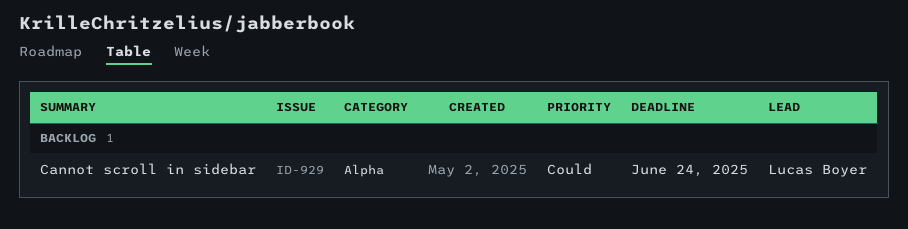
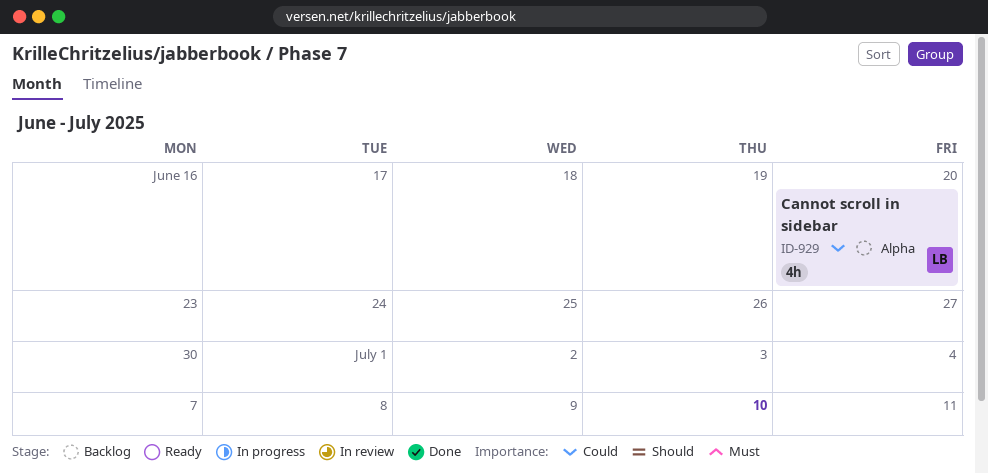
ID-929, due: Jun 24 -> Jun 20

